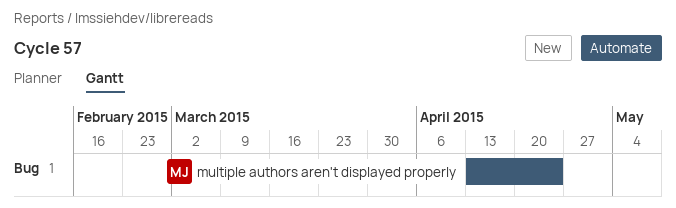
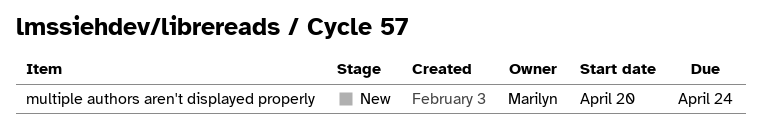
multiple authors aren't displayed properly, start: Apr 13 -> Apr 20

